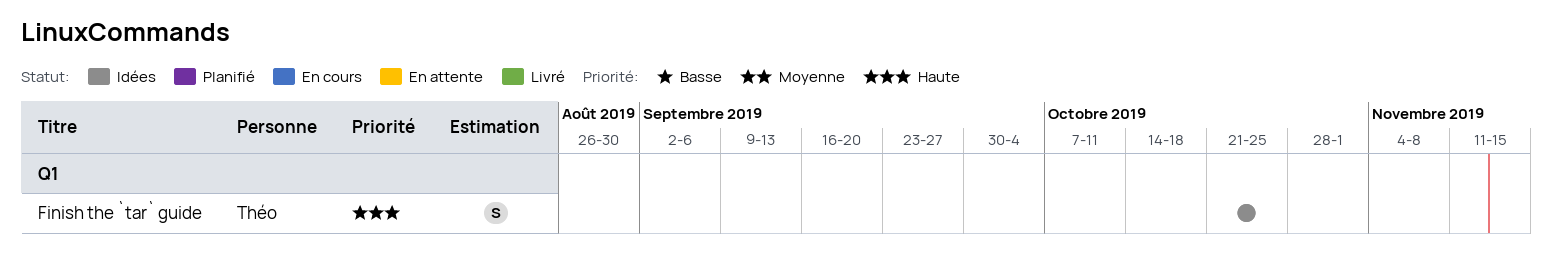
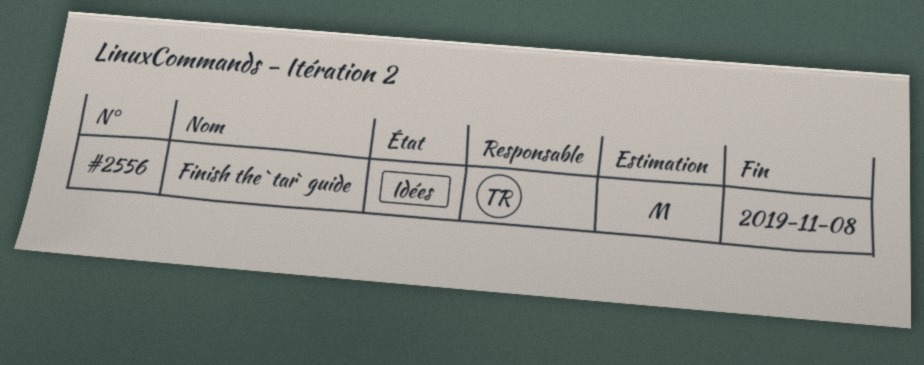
Finish the `tar` guide, estimate: S -> M
Finish the `tar` guide, due: Oct 25 -> Nov 8

